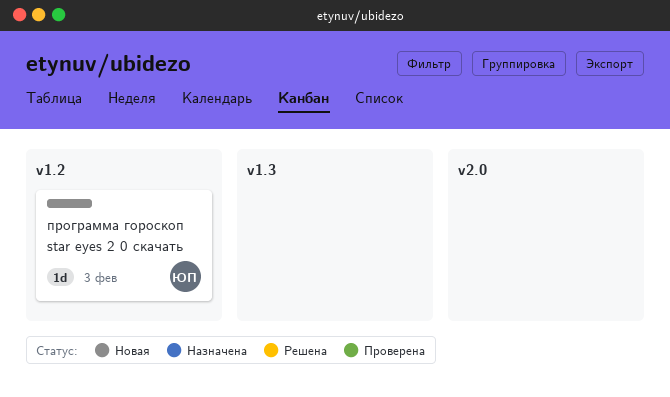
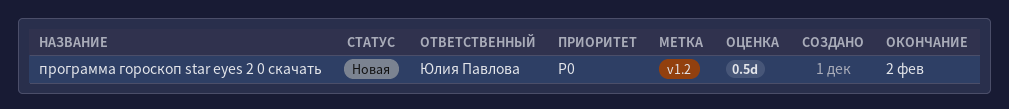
программа гороскоп star eyes 2 0 скачать, estimate: 1d -> 0.5d
программа гороскоп star eyes 2 0 скачать, due: Feb 3 -> Feb 2

